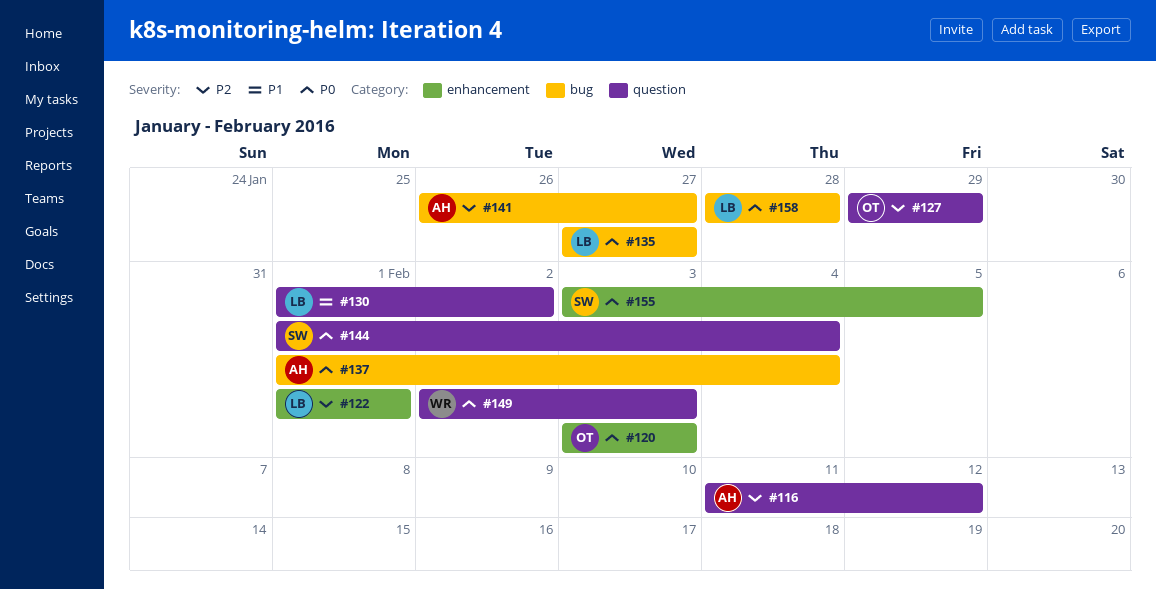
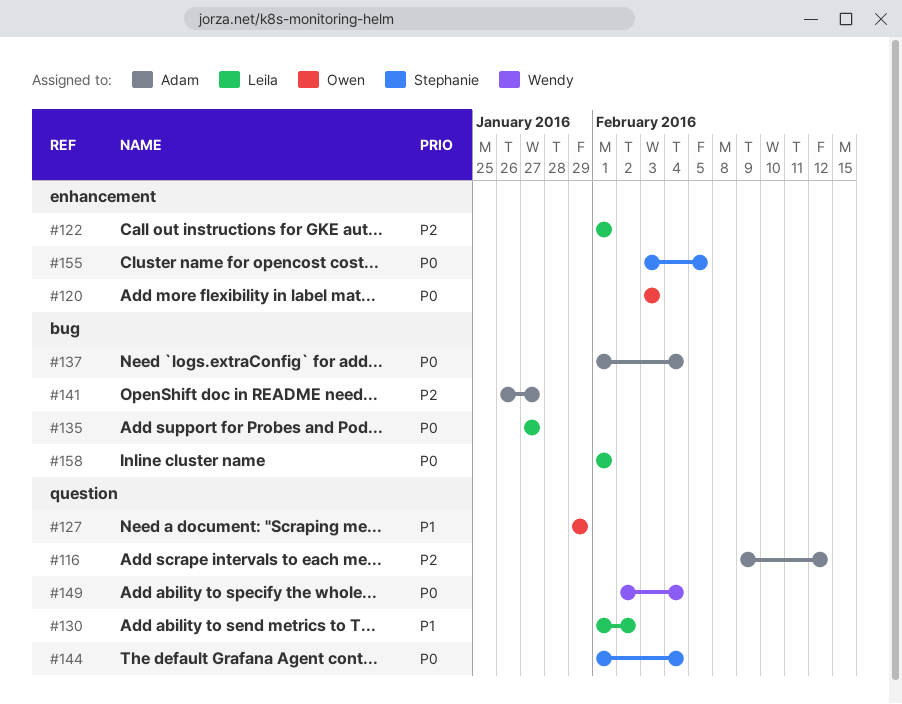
#116, start: Feb 11 -> Feb 9
#127, priority: P2 -> P1
#149, due: Feb 3 -> Feb 4
#158, start: Jan 28 -> Feb 1
#158, due: Jan 28 -> Feb 1

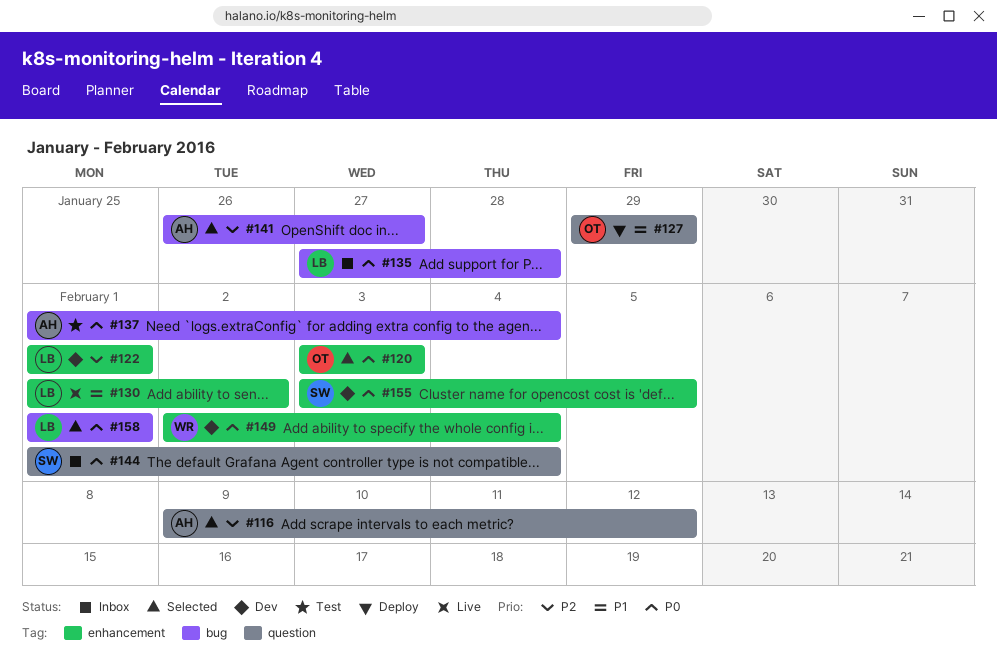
#130, label: question -> enhancement
#135, due: Jan 27 -> Jan 28
#149, label: question -> enhancement

